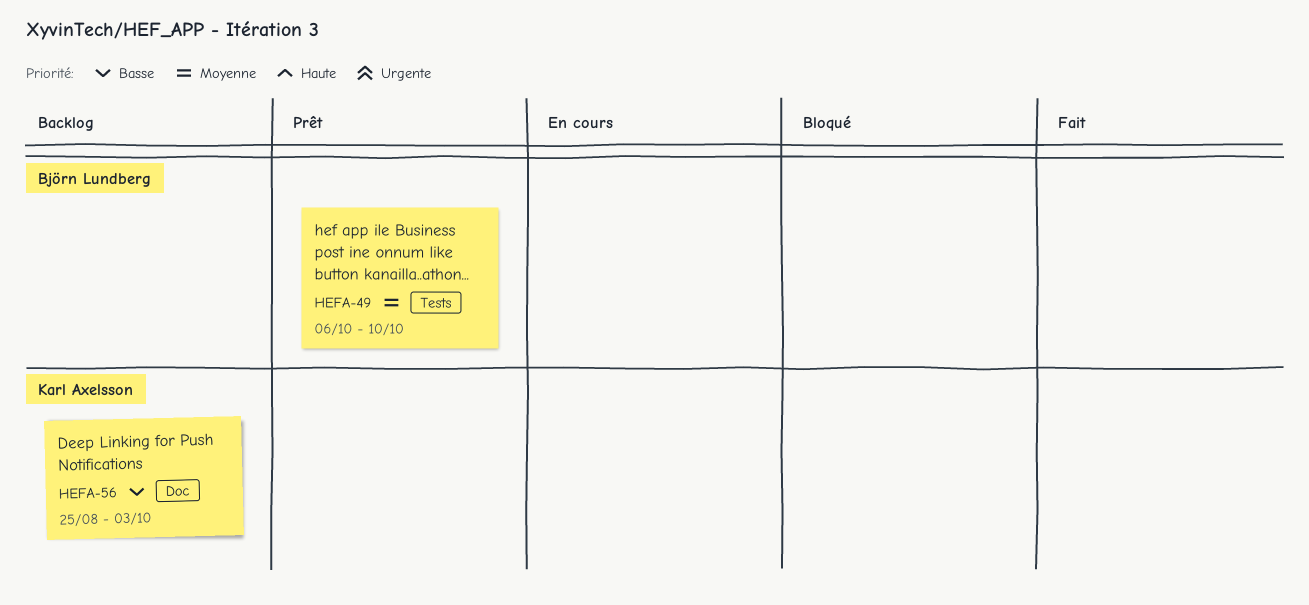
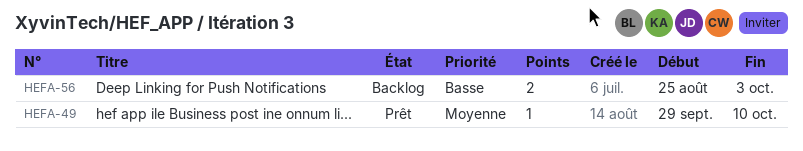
HEFA-49, start: Oct 6 -> Sep 29

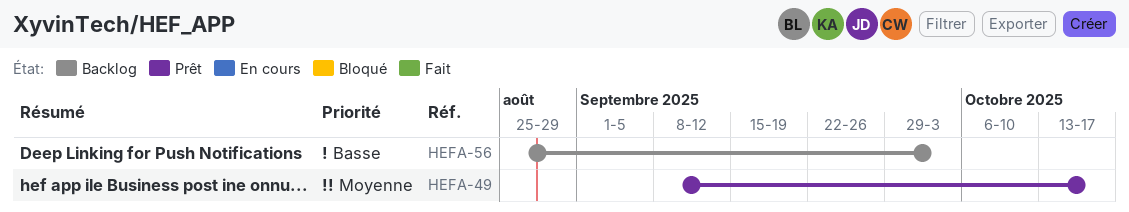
HEFA-49, start: Sep 29 -> Sep 8
HEFA-49, due: Oct 10 -> Oct 17

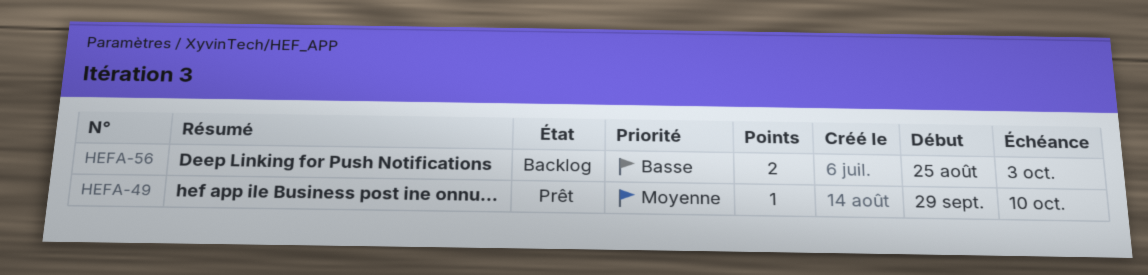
HEFA-49, start: Sep 8 -> Sep 29
HEFA-49, due: Oct 17 -> Oct 10

